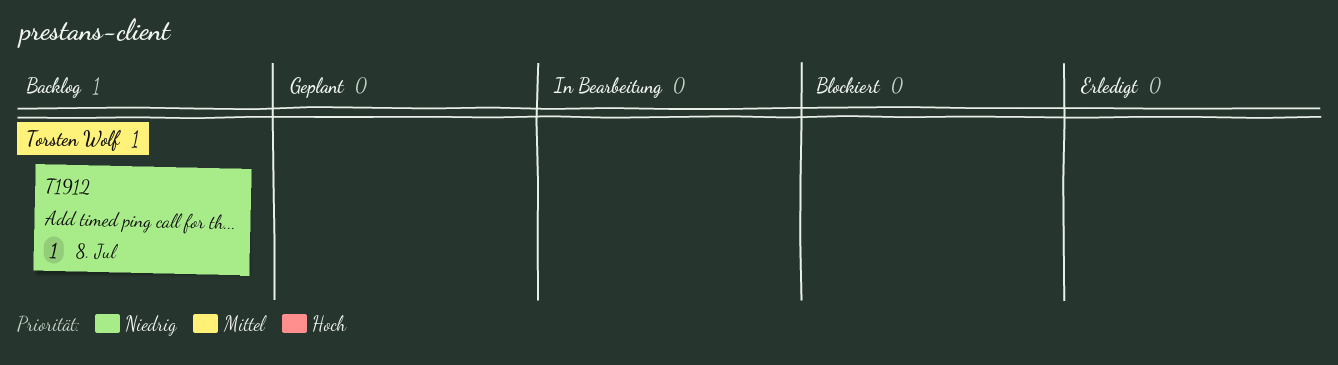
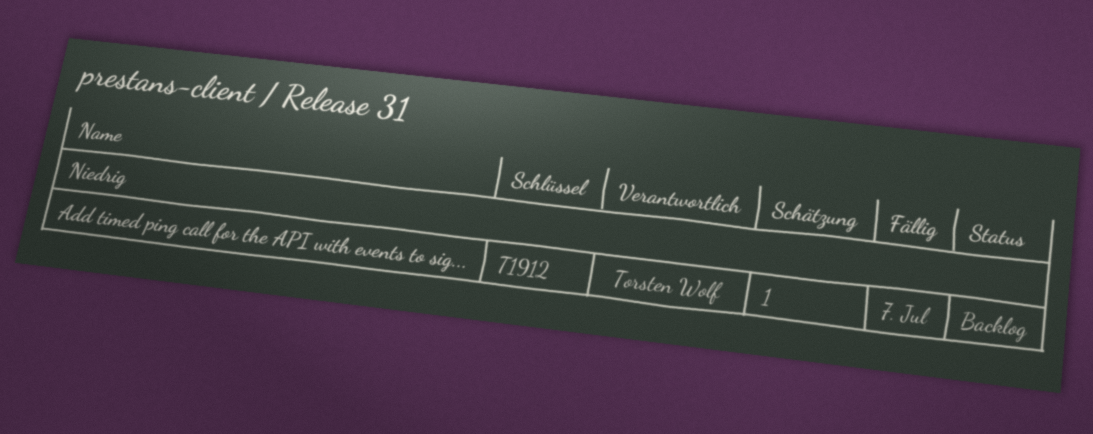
T1912, due: Jul 8 -> Jul 7

